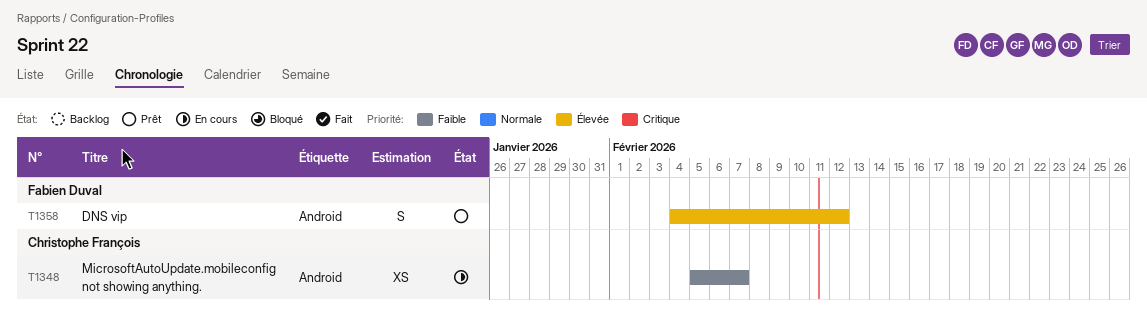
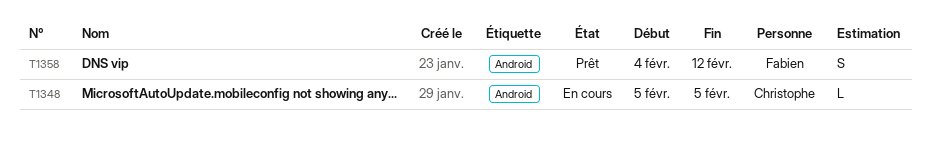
T1348, estimate: XS -> L
T1348, due: Feb 7 -> Feb 5

